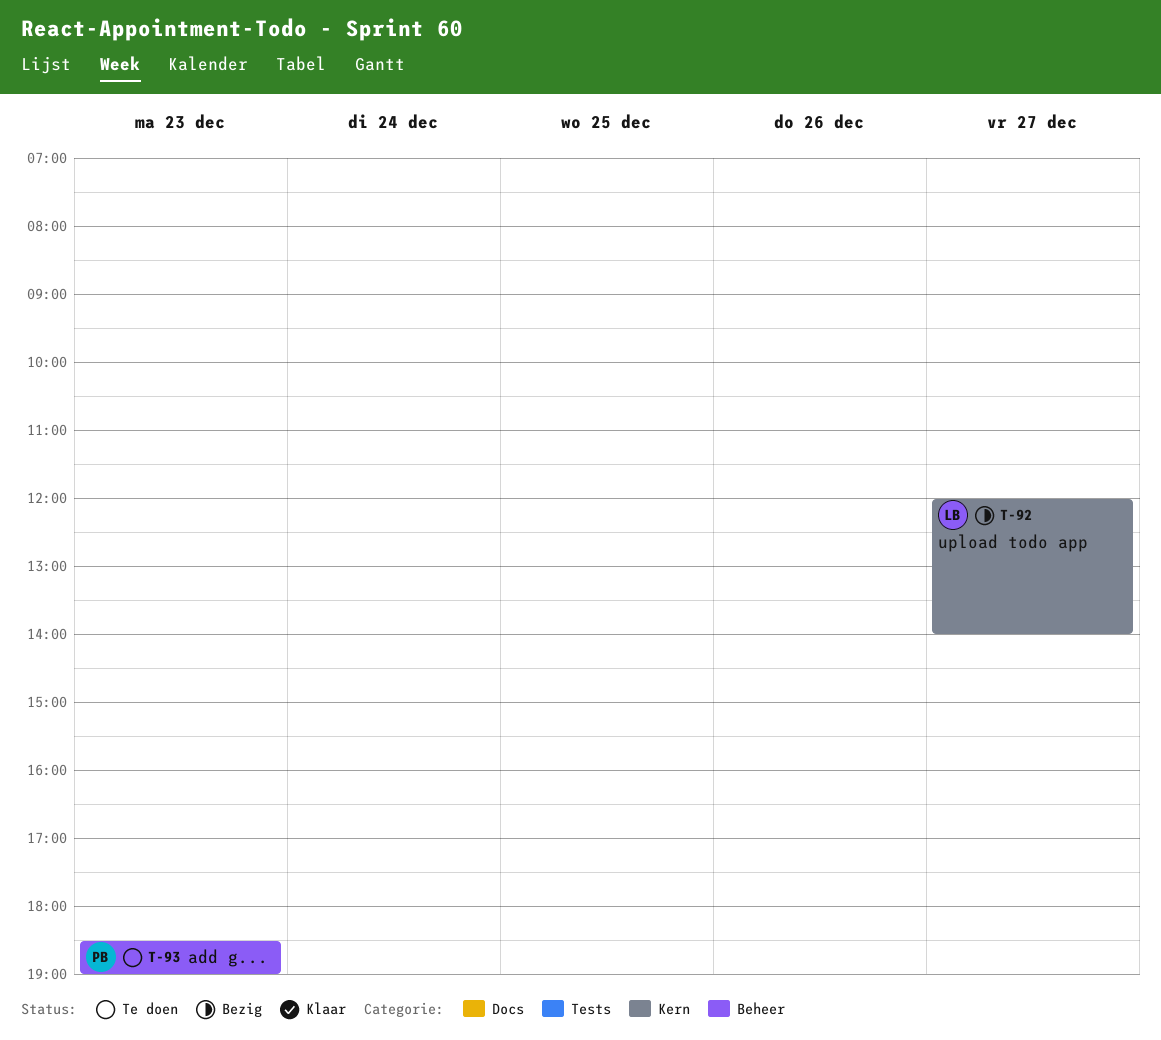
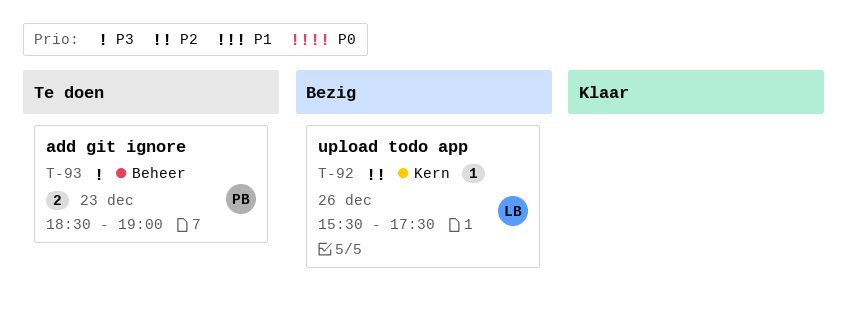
T-92, day: Dec 27 -> Dec 26
T-92, begins: 12:00 -> 15:30
T-92, ends: 14:00 -> 17:30

